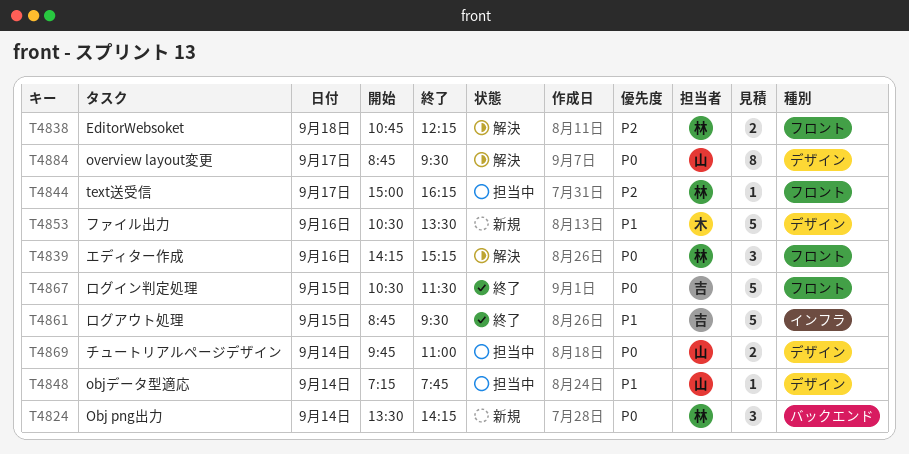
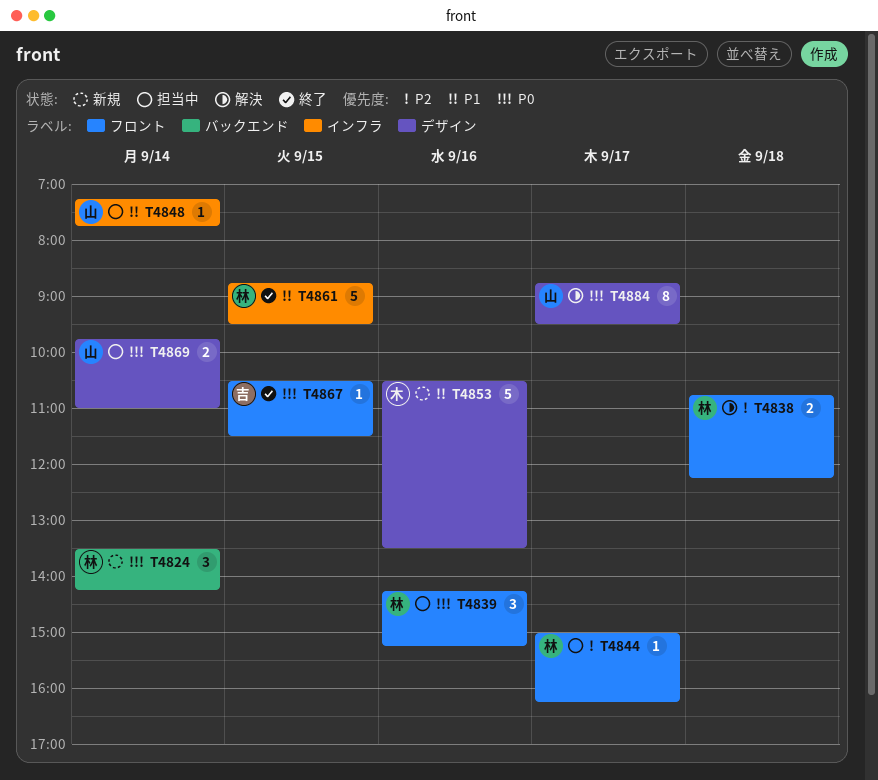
T4839, status: 解決 -> 担当中
T4848, label: デザイン -> インフラ
T4861, owner: 吉 -> 林
T4867, estimate: 5 -> 1

